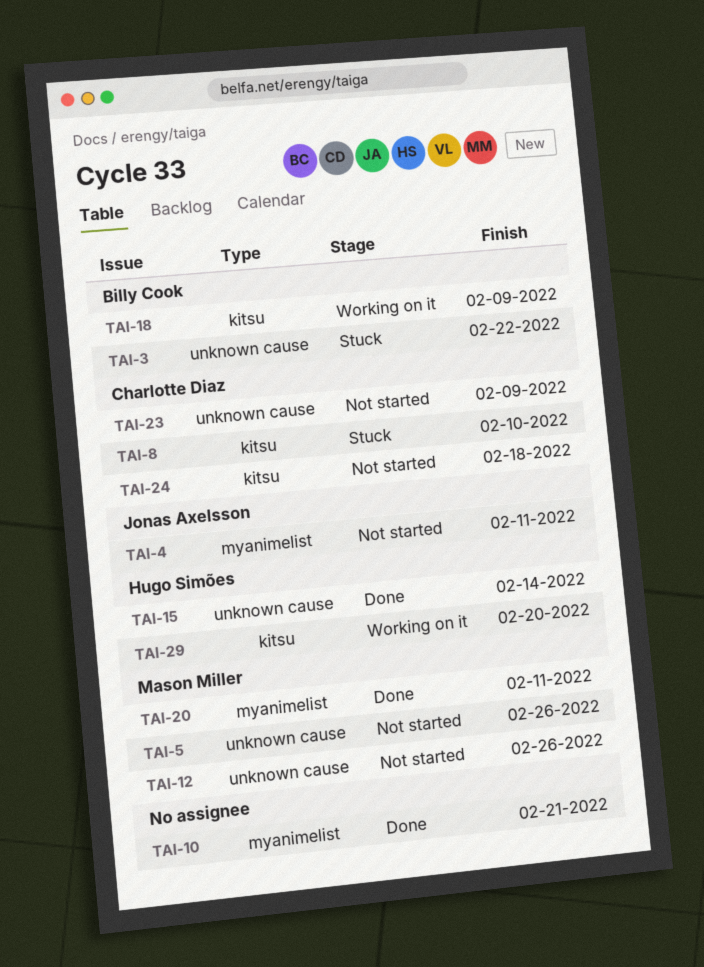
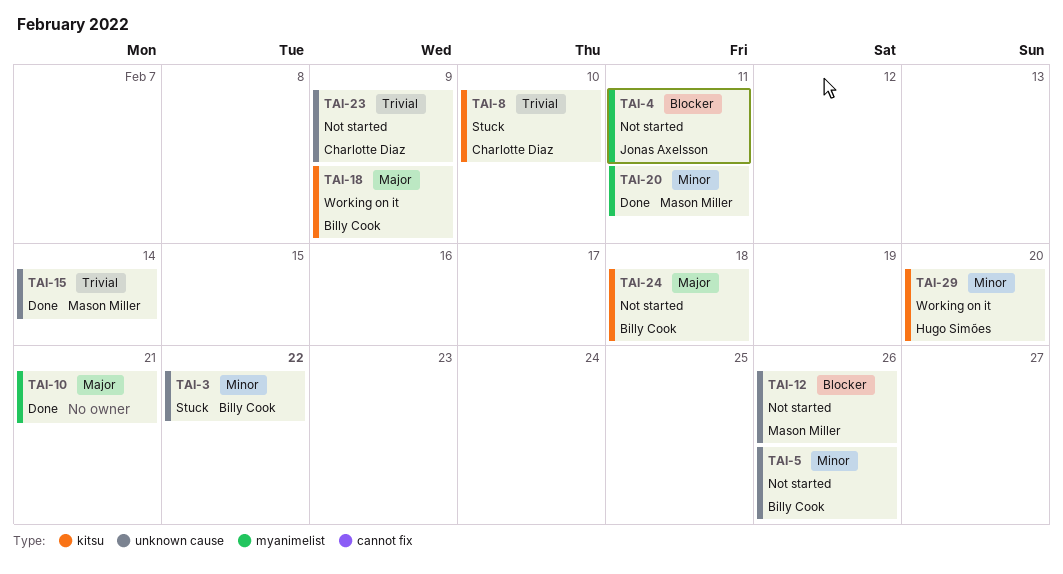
TAI-5, owner: Mason Miller -> Billy Cook
TAI-15, owner: Hugo Simões -> Mason Miller
TAI-24, owner: Charlotte Diaz -> Billy Cook

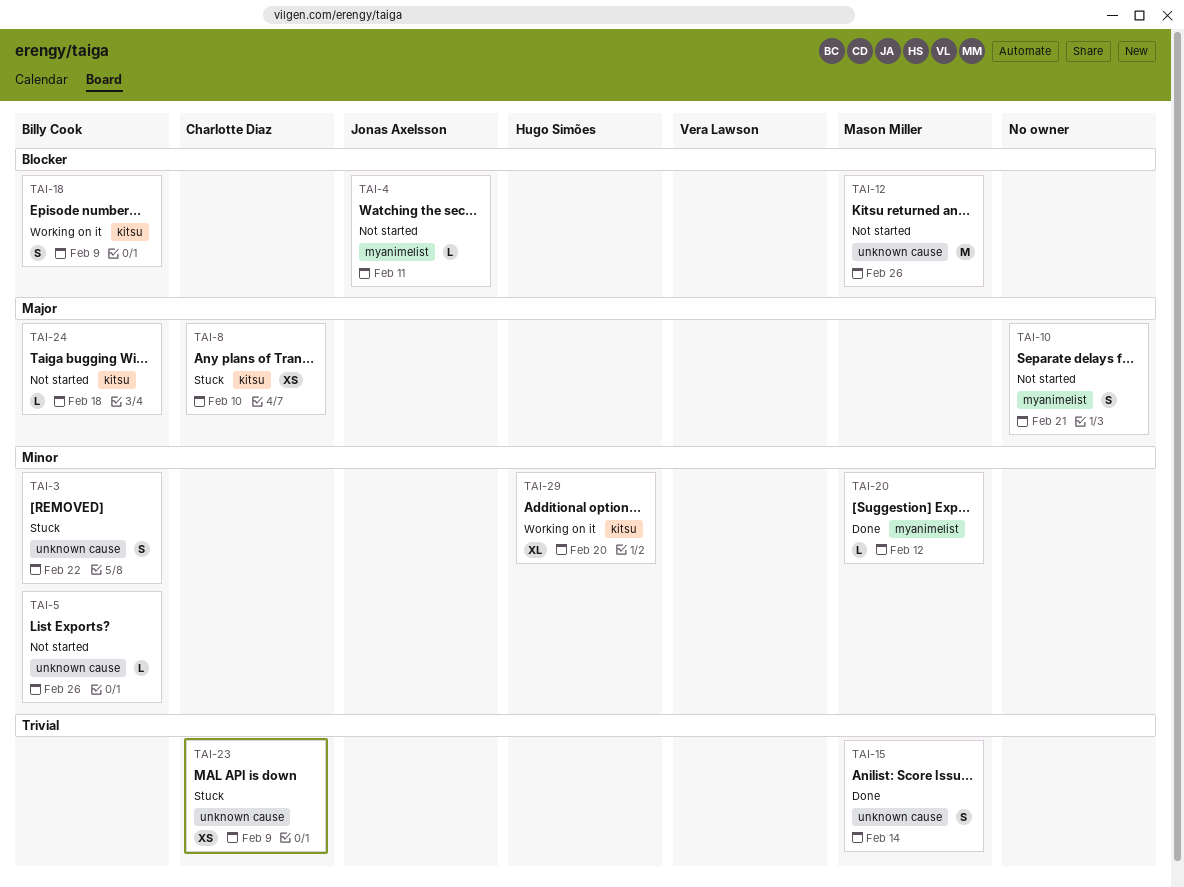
TAI-8, priority: Trivial -> Major
TAI-10, status: Done -> Not started
TAI-18, priority: Major -> Blocker
TAI-20, due: Feb 11 -> Feb 12
TAI-23, status: Not started -> Stuck

